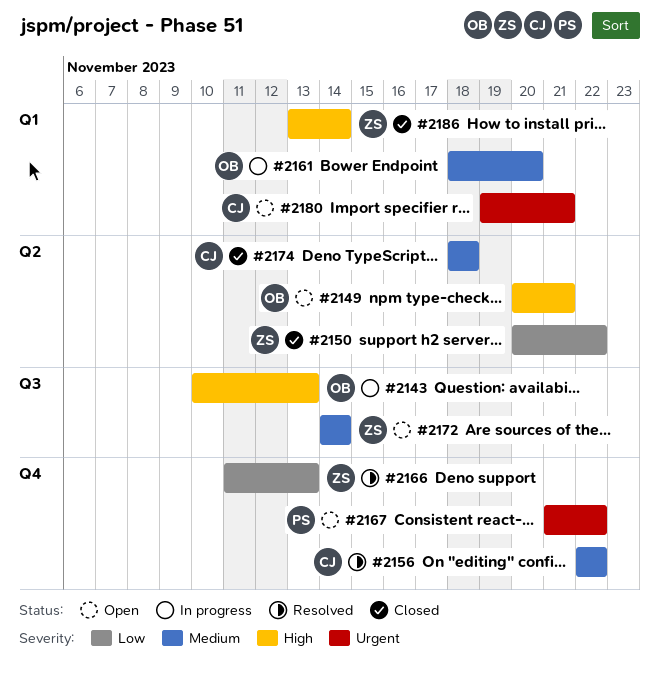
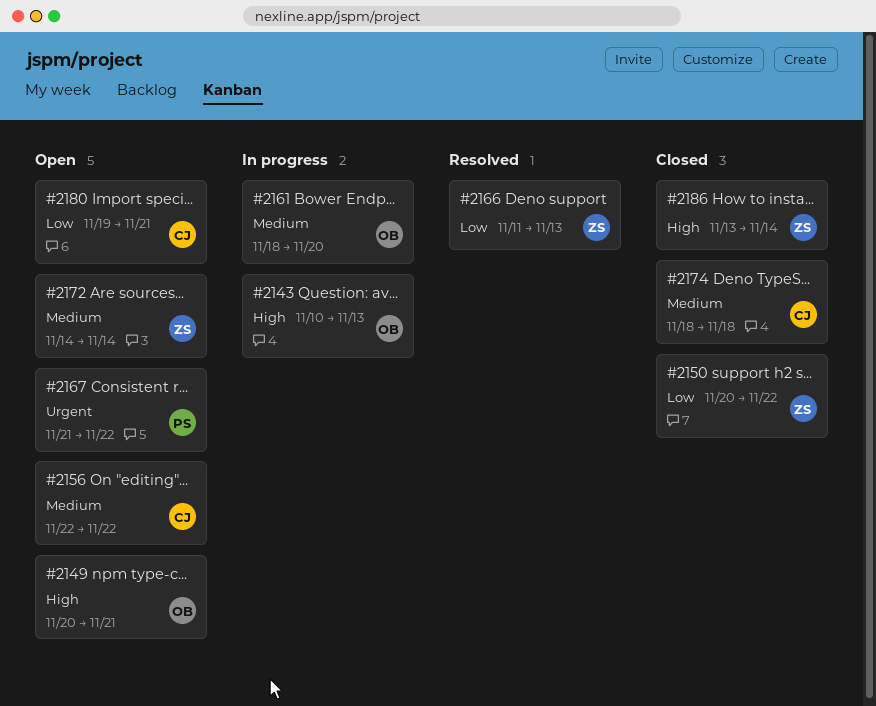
#2156, status: Resolved -> Open
#2180, priority: Urgent -> Low

